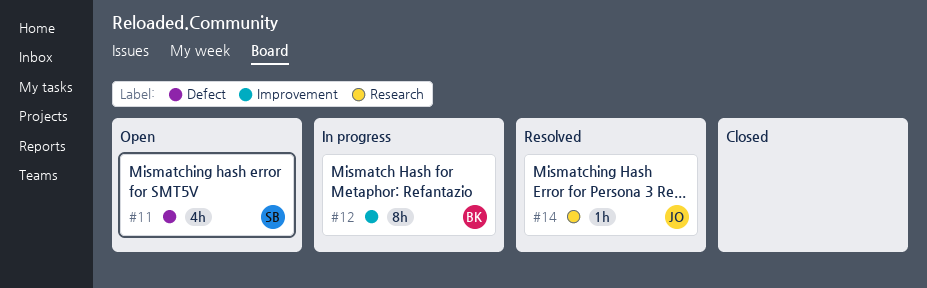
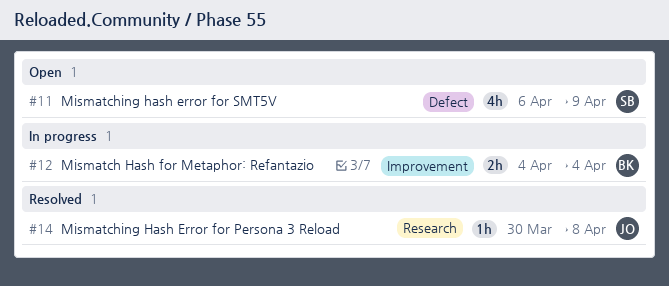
#12, estimate: 8h -> 2h

